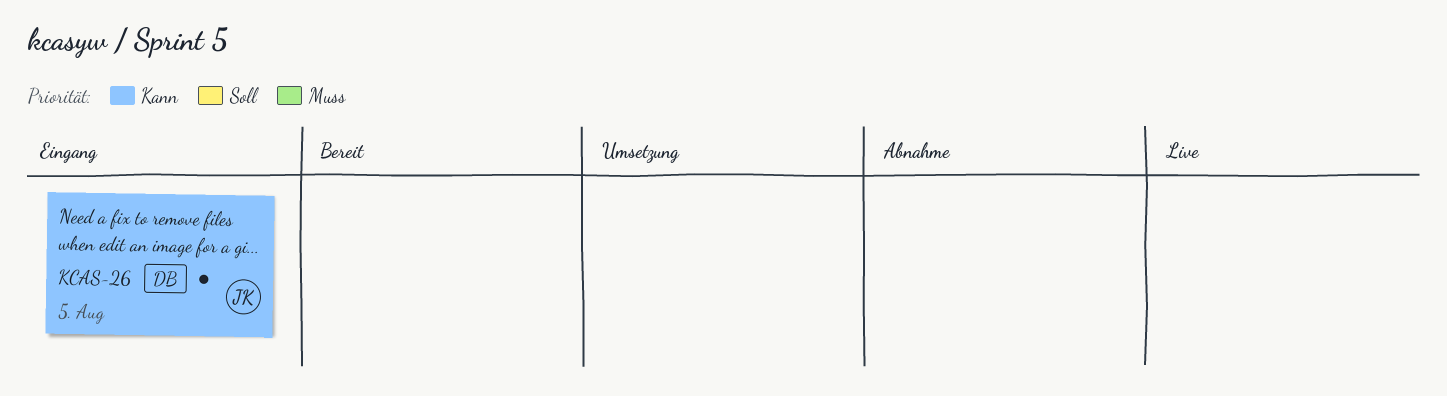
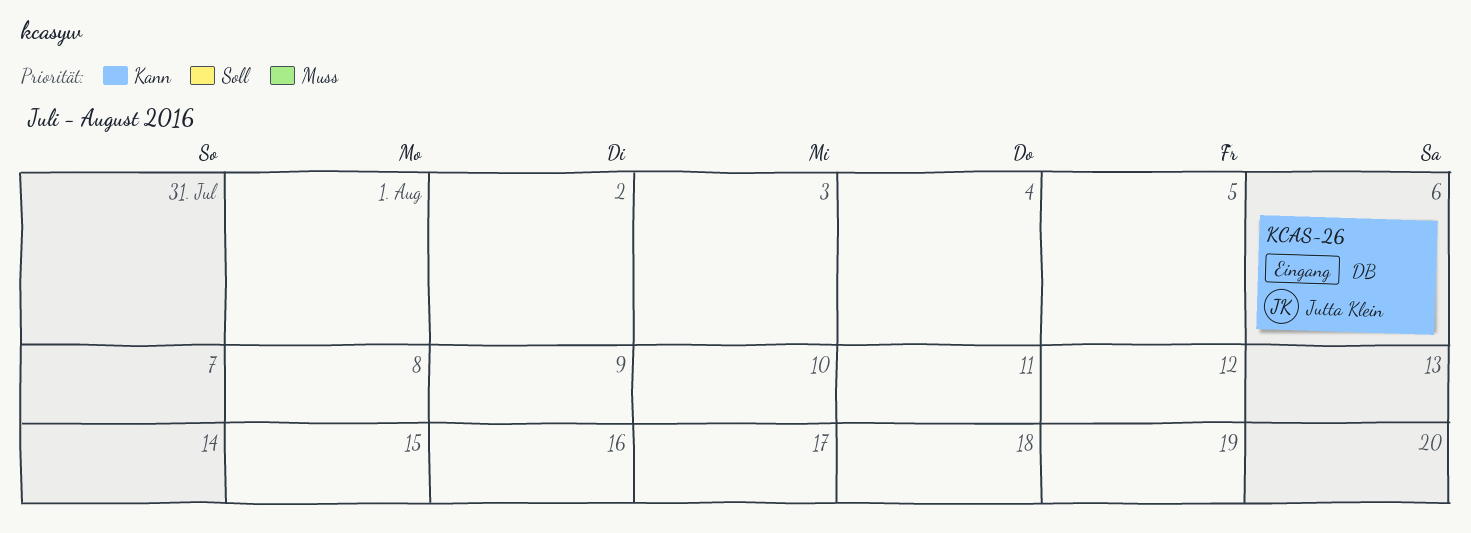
KCAS-26, due: Aug 5 -> Aug 6

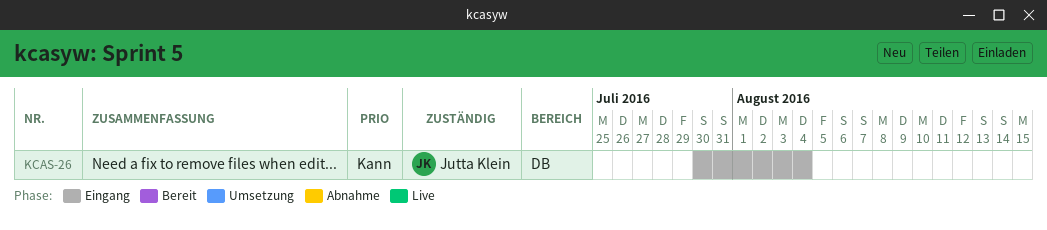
KCAS-26, due: Aug 6 -> Aug 4

